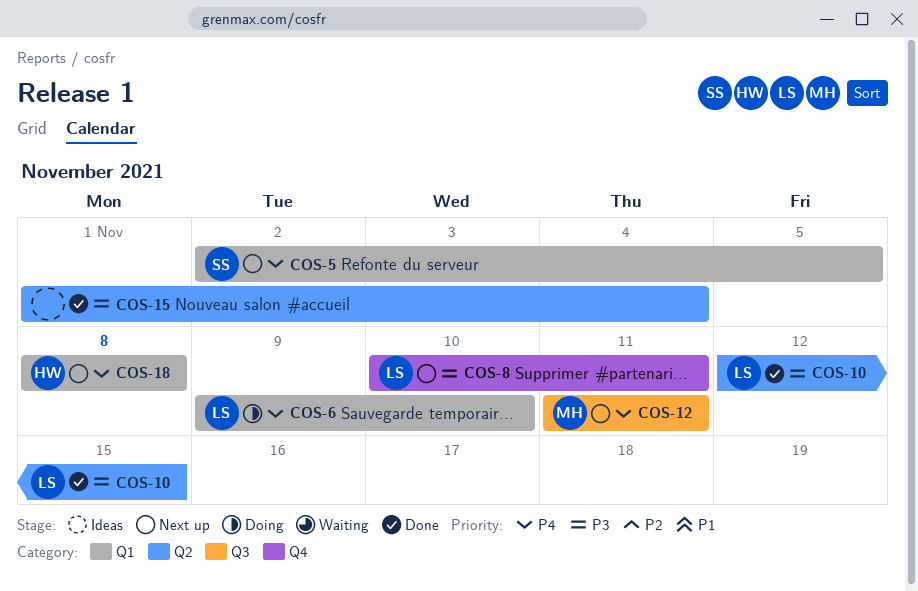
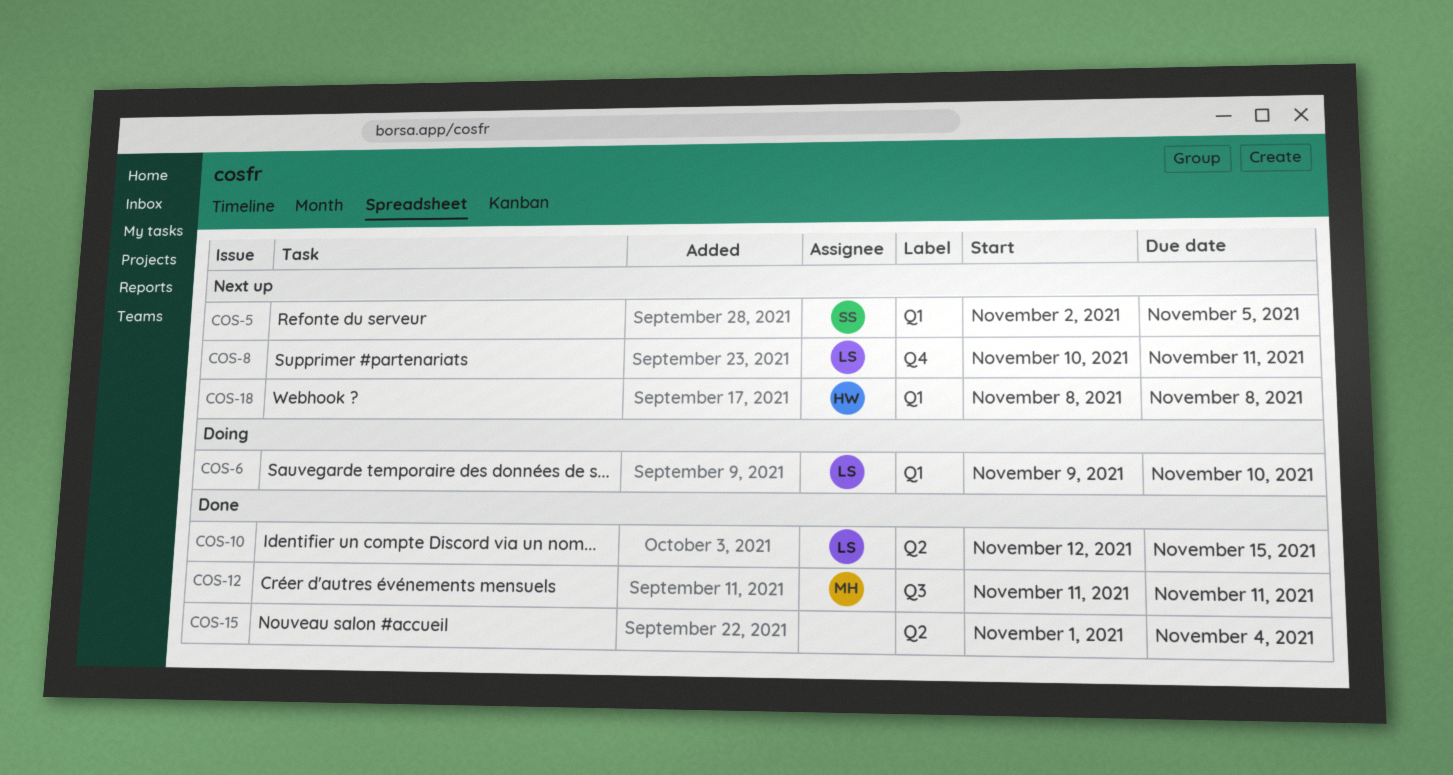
COS-12, status: Next up -> Done

